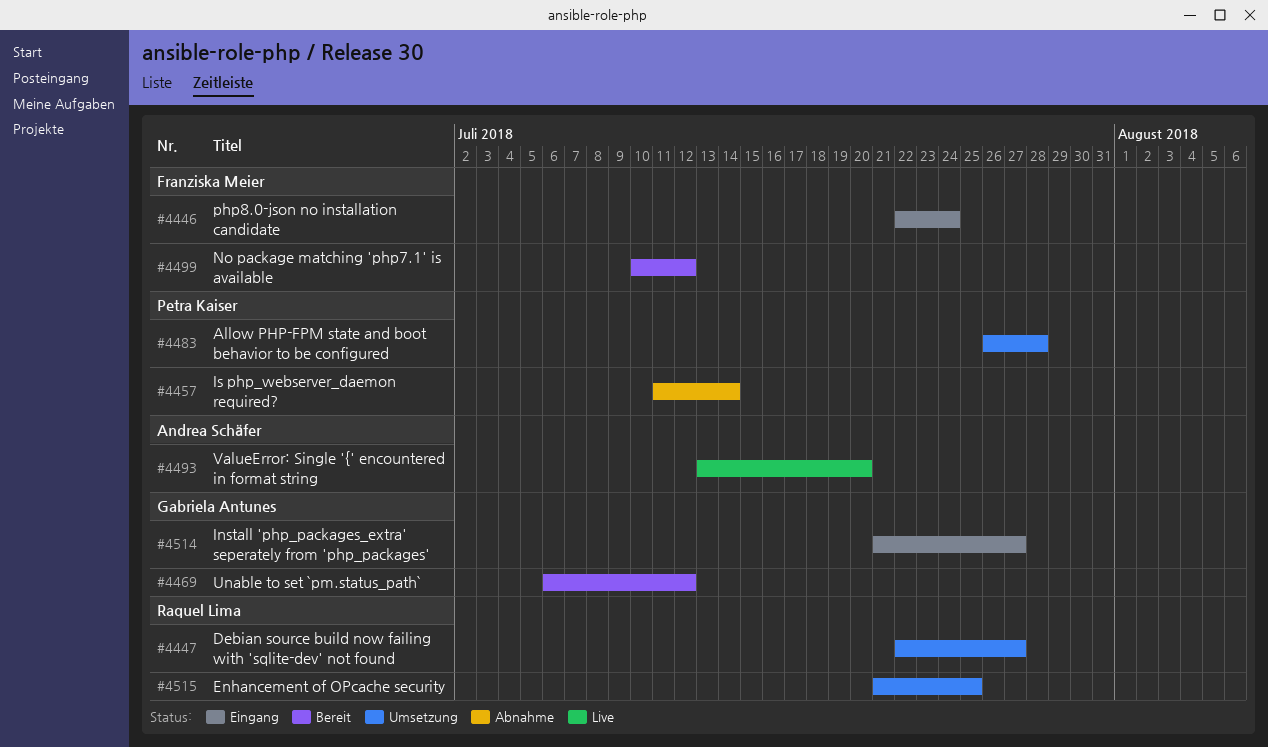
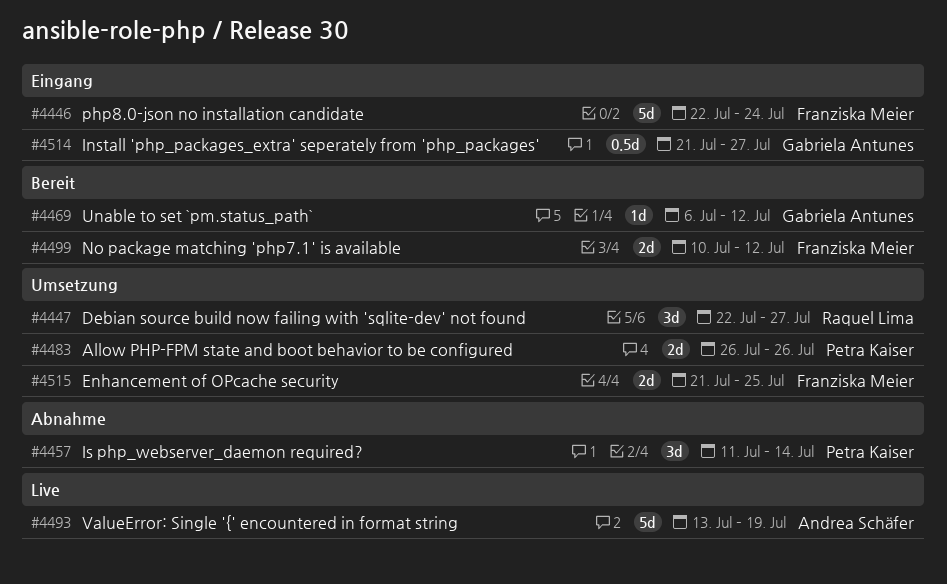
#4483, due: Jul 28 -> Jul 26
#4493, due: Jul 20 -> Jul 19
#4515, owner: Raquel Lima -> Franziska Meier

